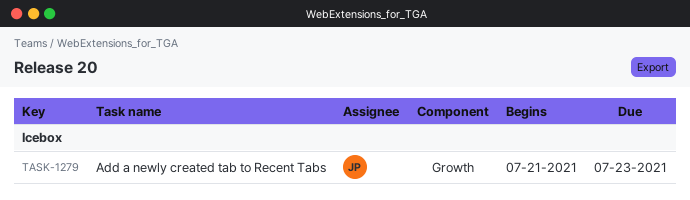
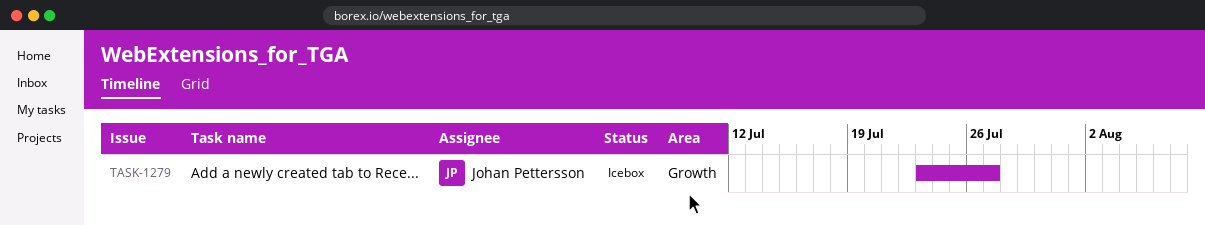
TASK-1279, start: Jul 21 -> Jul 23
TASK-1279, due: Jul 23 -> Jul 27

